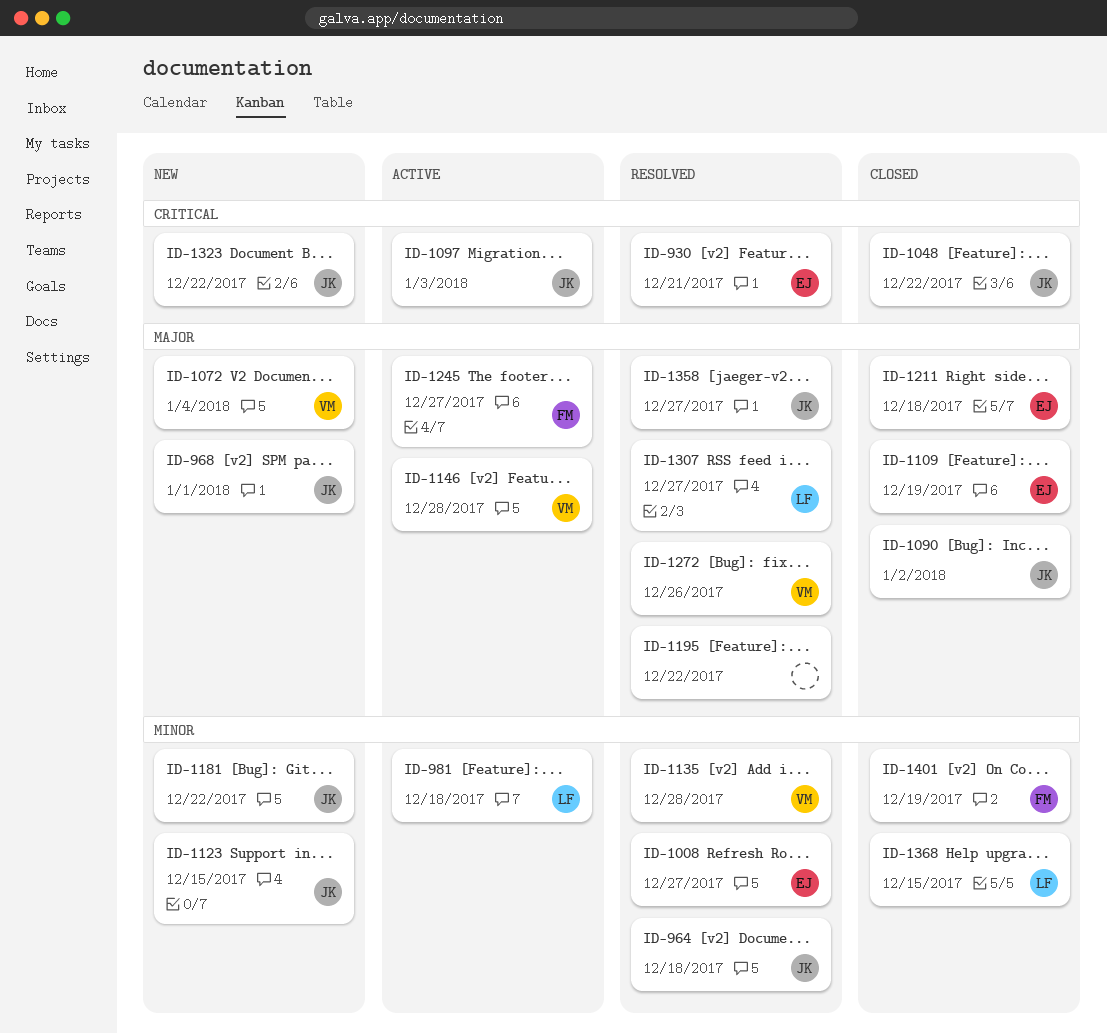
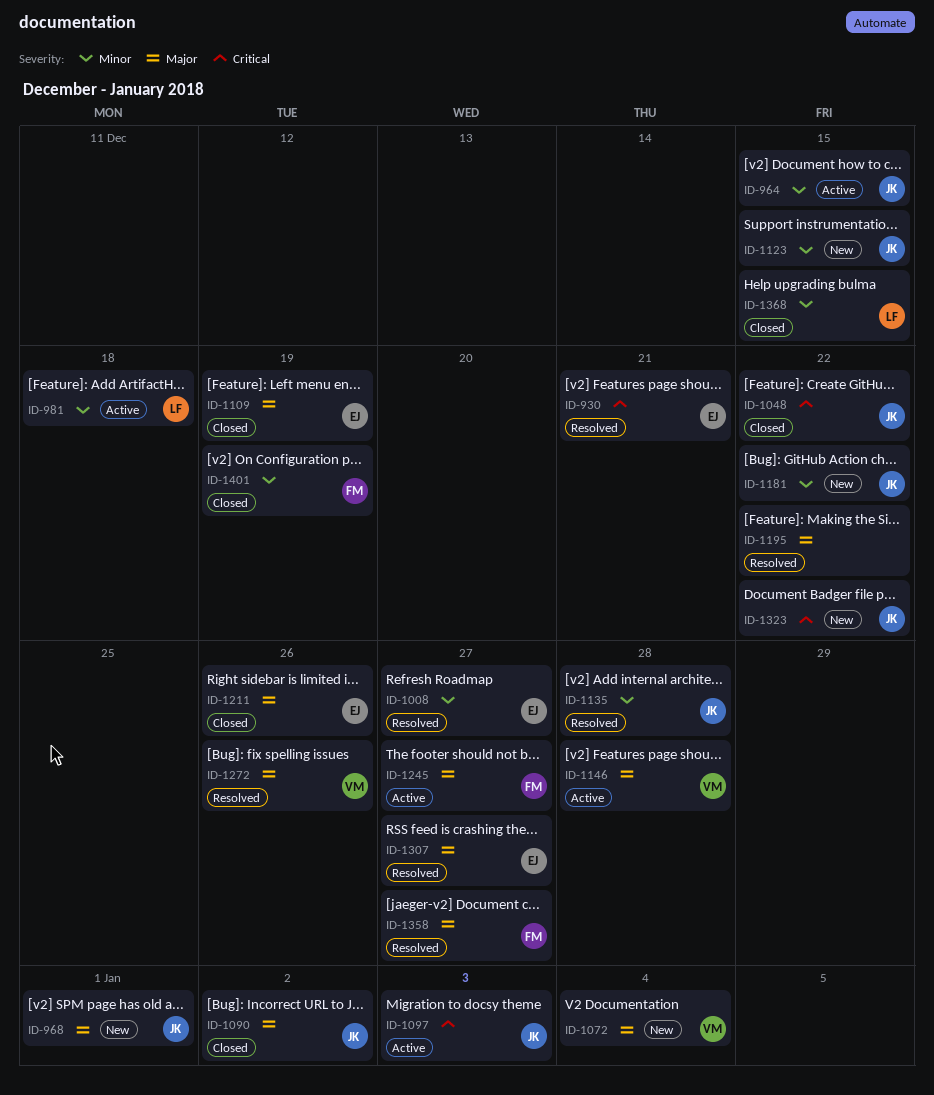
ID-964, status: Resolved -> Active
ID-964, due: Dec 18 -> Dec 15
ID-1135, owner: VM -> JK
ID-1211, due: Dec 18 -> Dec 26
ID-1307, owner: LF -> EJ
ID-1358, owner: JK -> FM

